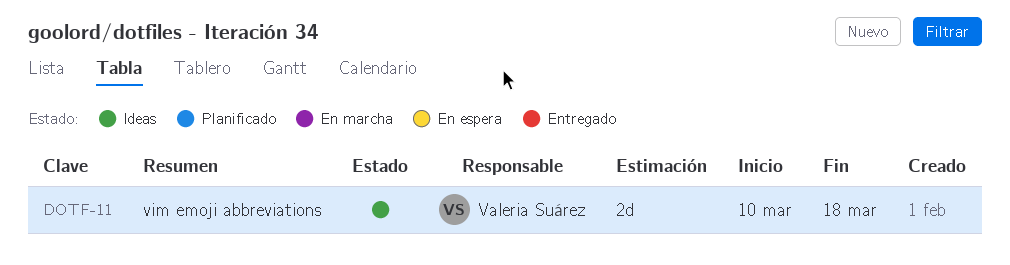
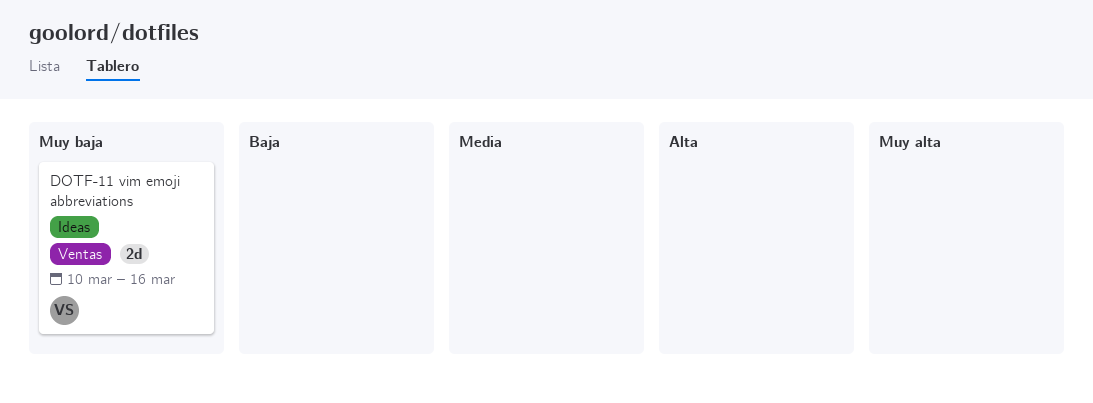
DOTF-11, due: Mar 18 -> Mar 16

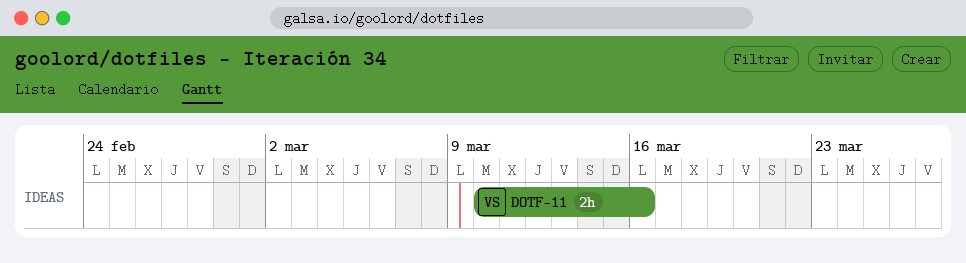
DOTF-11, estimate: 2d -> 2h

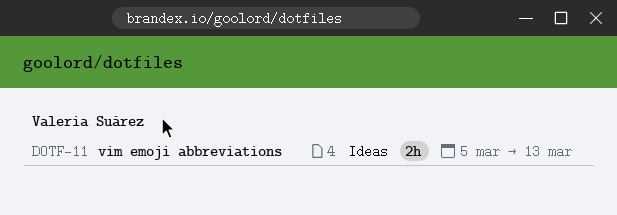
DOTF-11, start: Mar 10 -> Mar 5
DOTF-11, due: Mar 16 -> Mar 13

